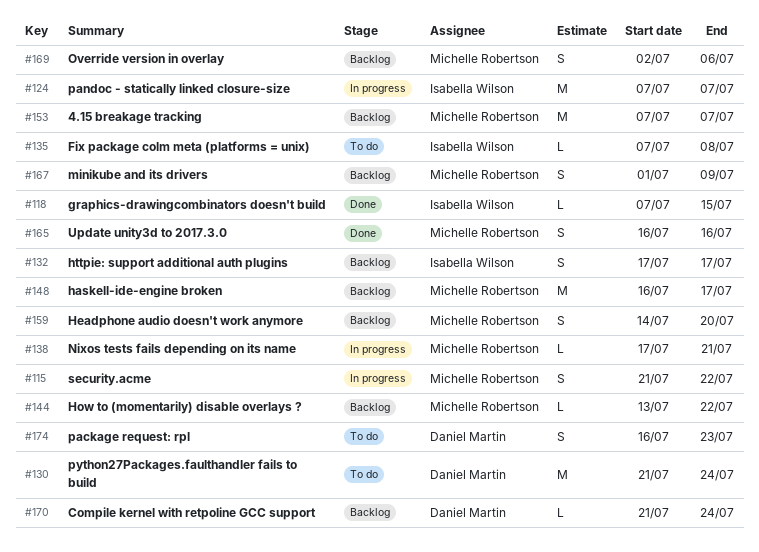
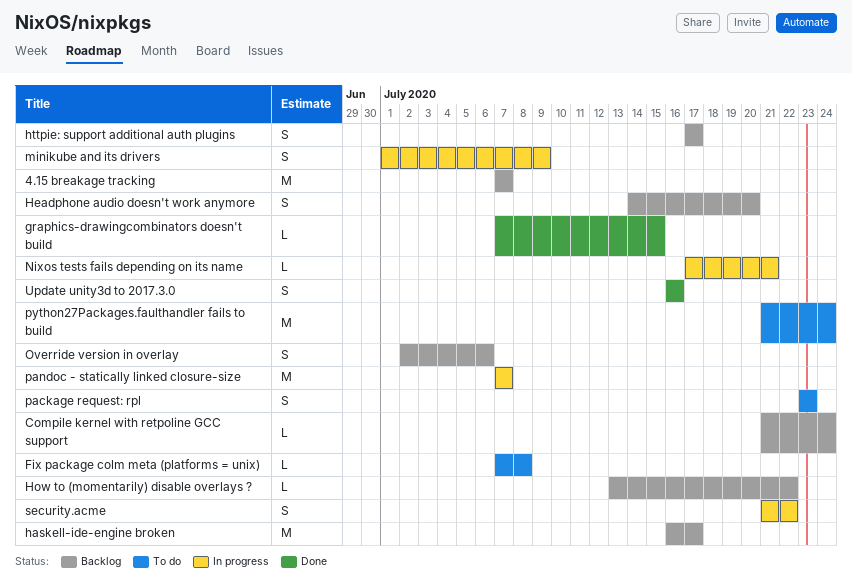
minikube and its drivers, status: Backlog -> In progress
package request: rpl, start: Jul 16 -> Jul 23

